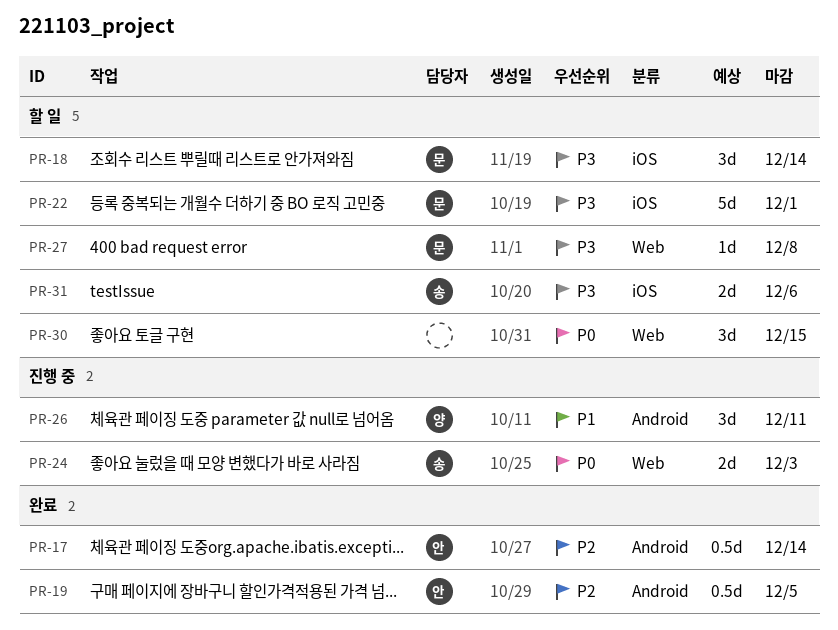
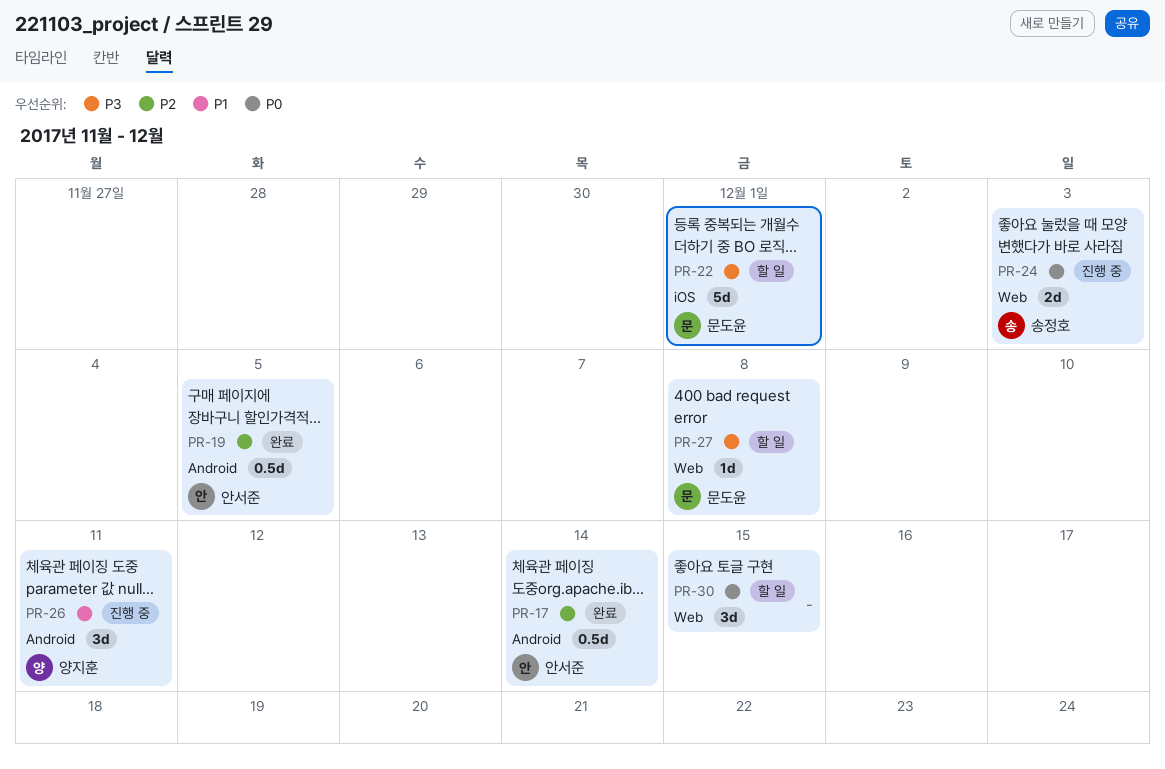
PR-18: present -> none
PR-31: present -> none

